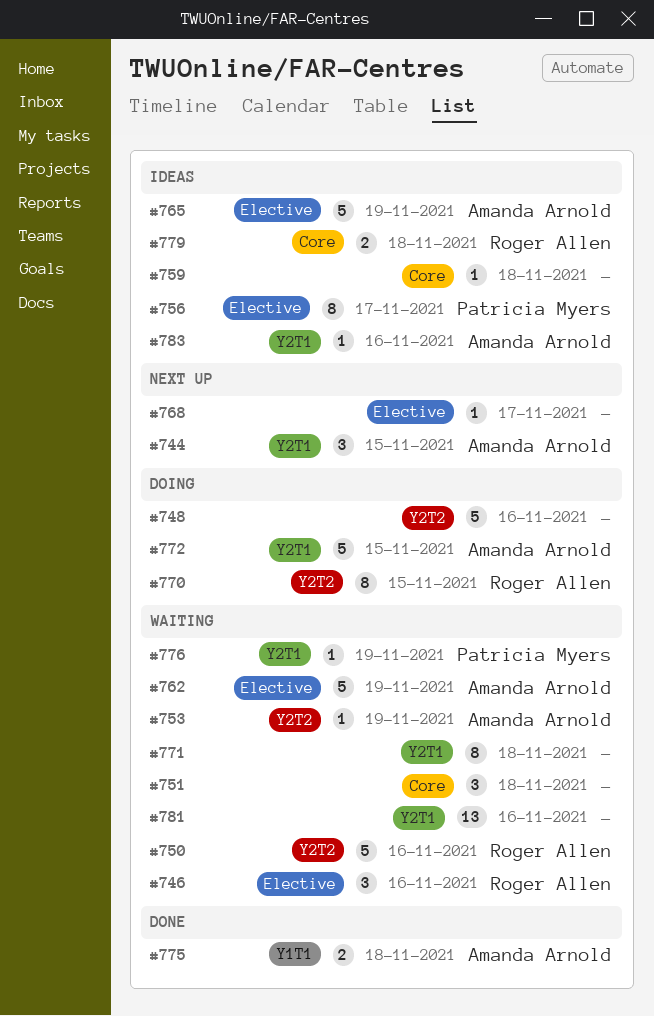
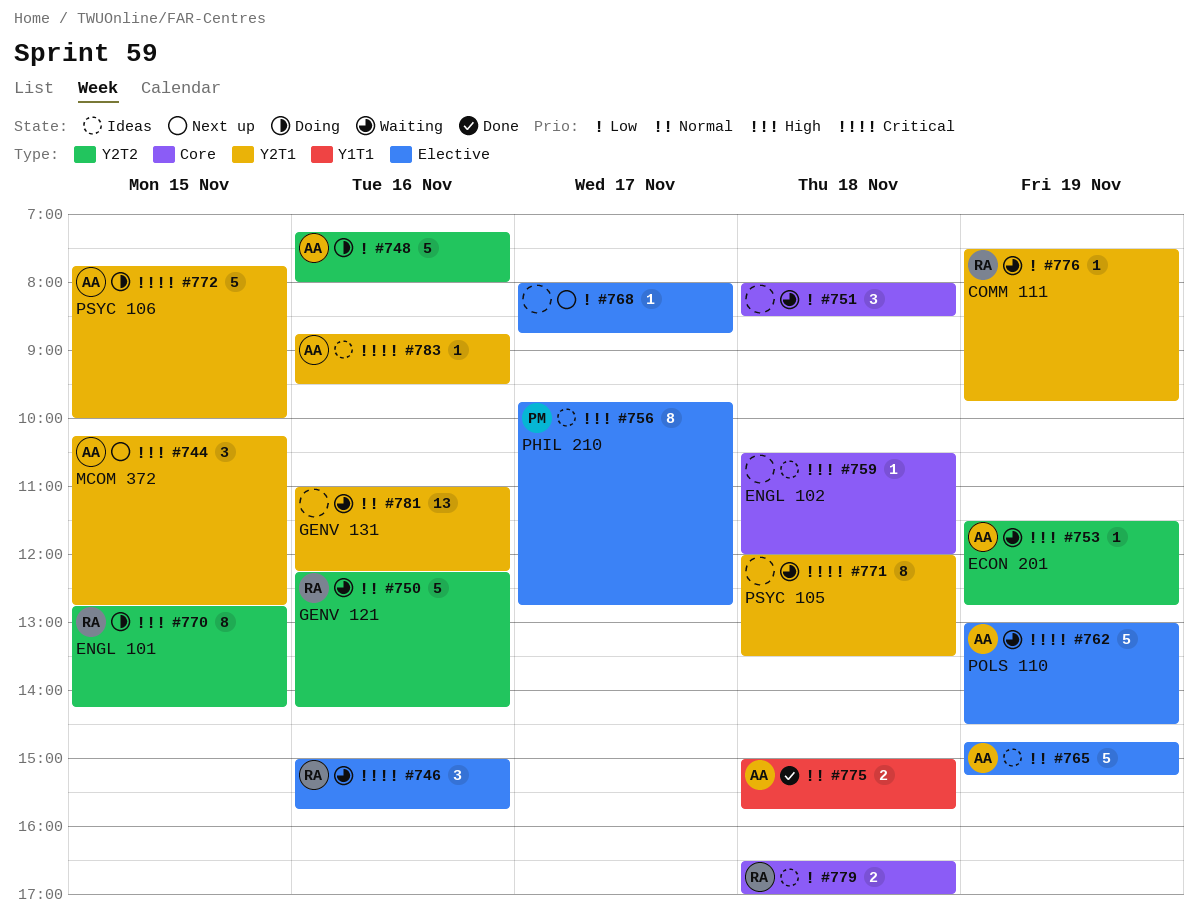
#748, owner: none -> Amanda Arnold
#776, owner: Patricia Myers -> Roger Allen

